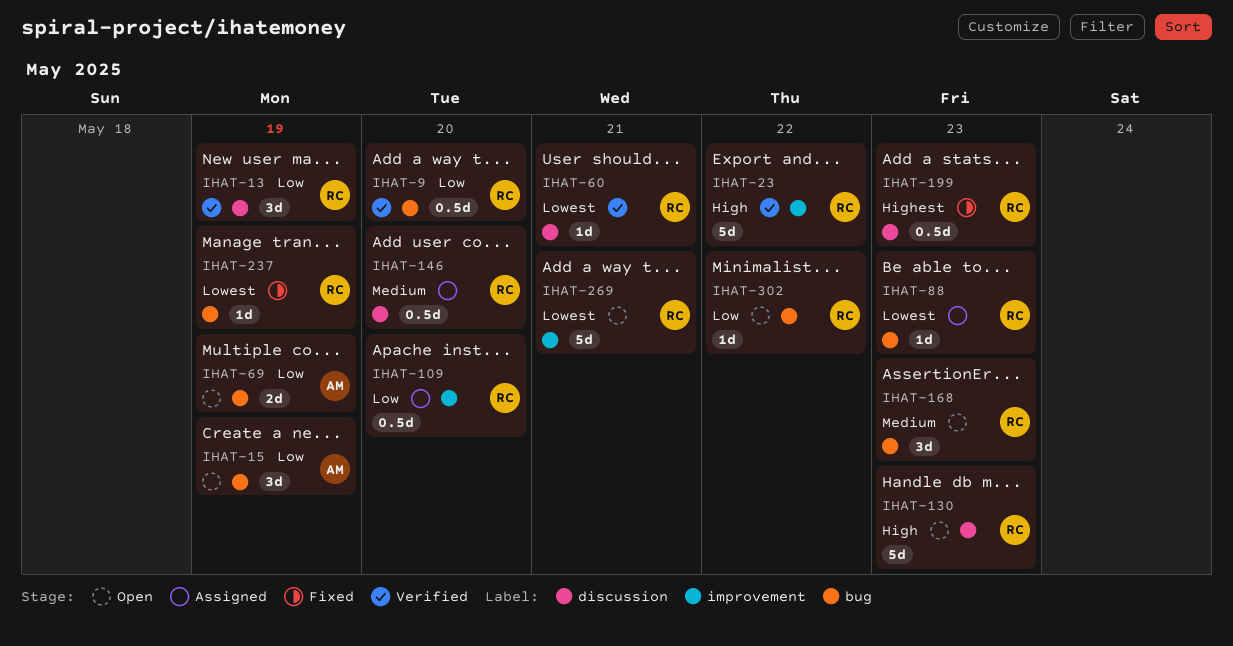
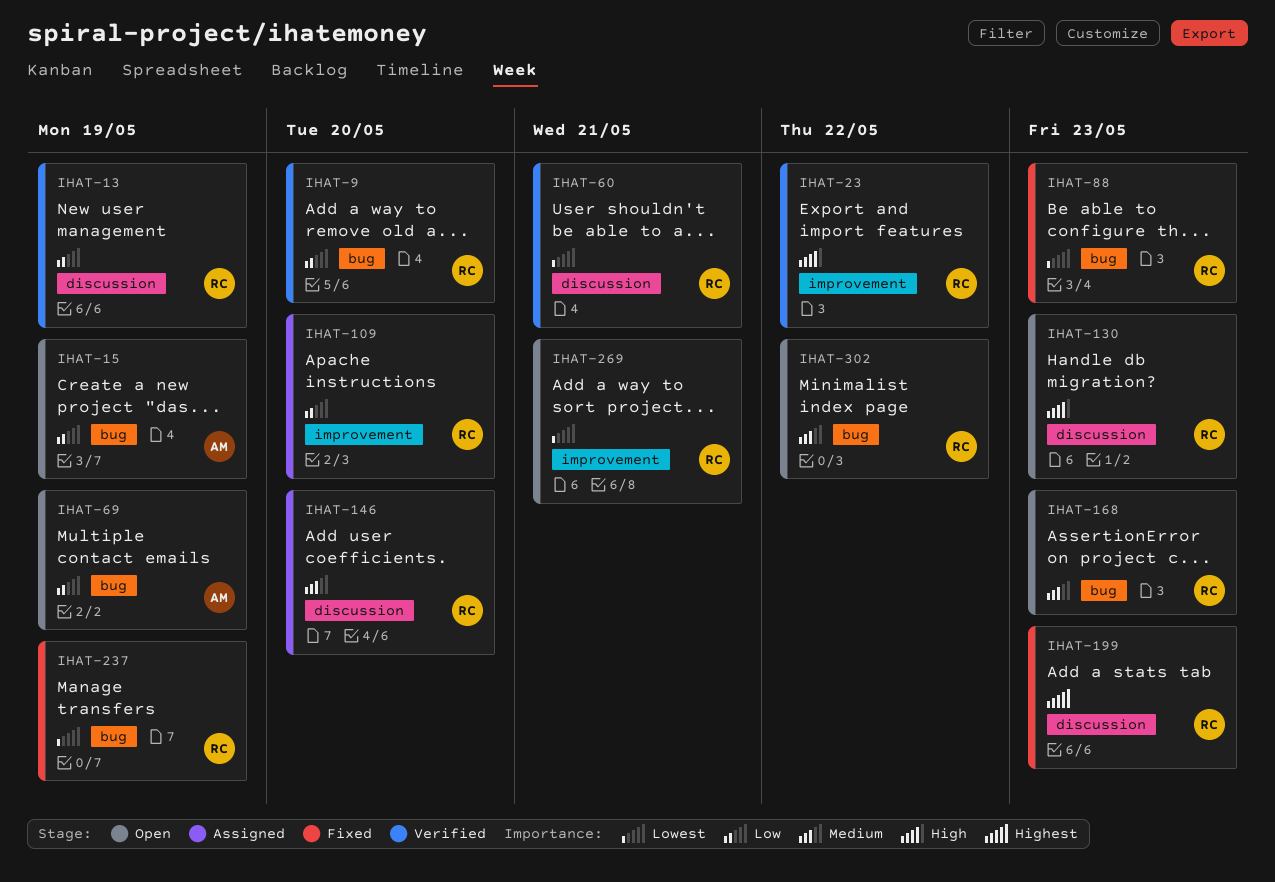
IHAT-88, status: Assigned -> Fixed
IHAT-302, priority: Low -> Medium

